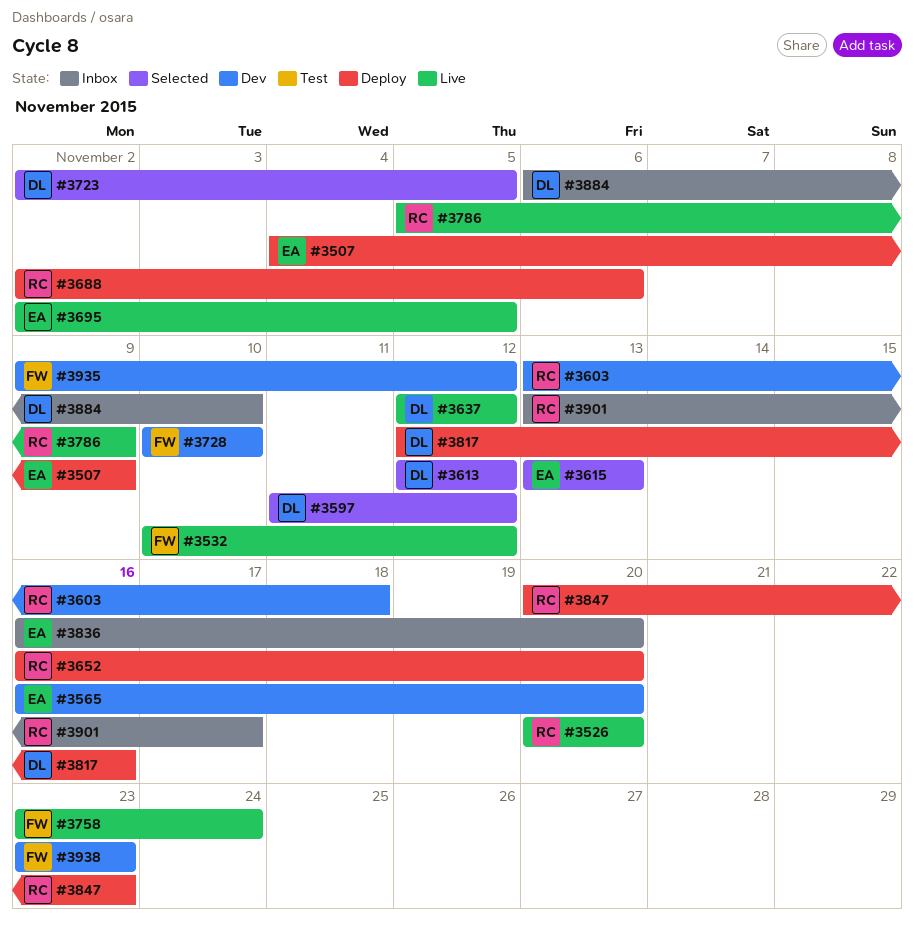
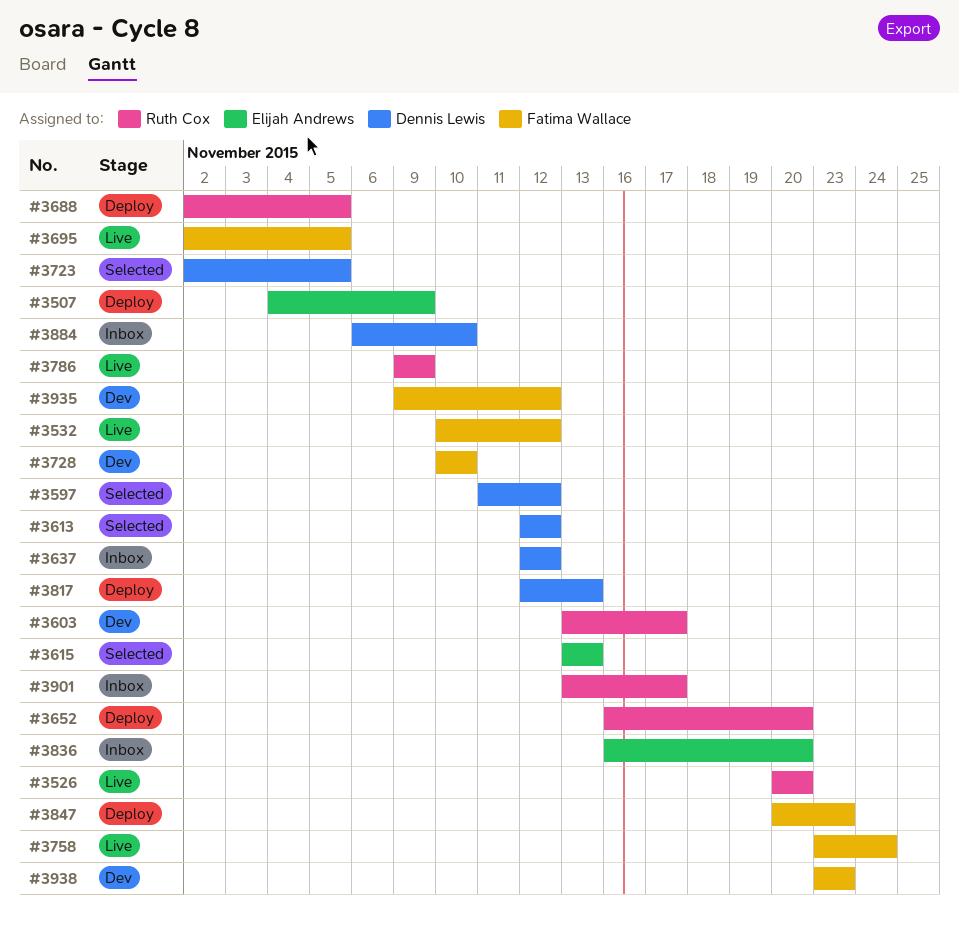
#3565: present -> none
#3603, due: Nov 18 -> Nov 17
#3637, status: Live -> Inbox
#3688, due: Nov 6 -> Nov 5
#3695, owner: Elijah Andrews -> Fatima Wallace
#3786, start: Nov 5 -> Nov 9
#3817, due: Nov 16 -> Nov 13
#3847, owner: Ruth Cox -> Fatima Wallace

